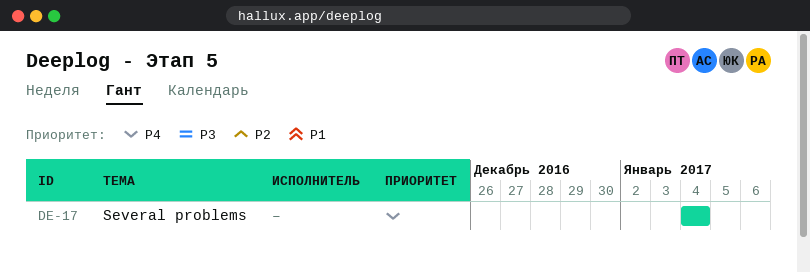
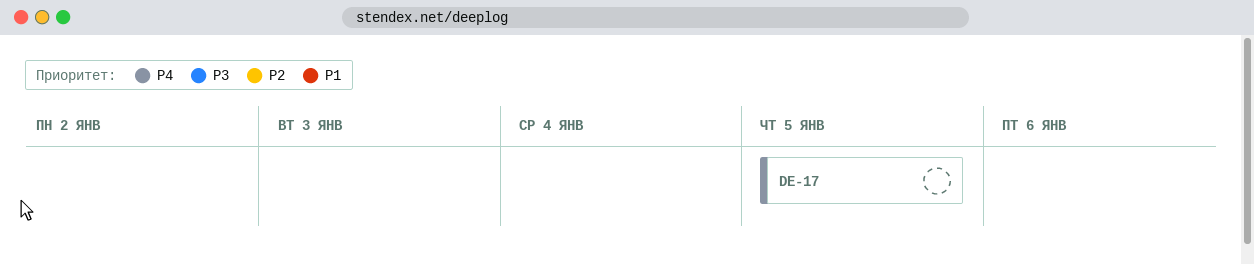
DE-17, due: Jan 4 -> Jan 5

